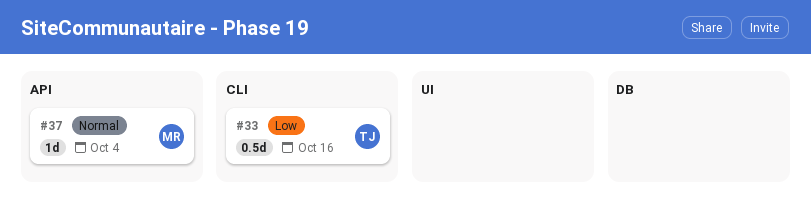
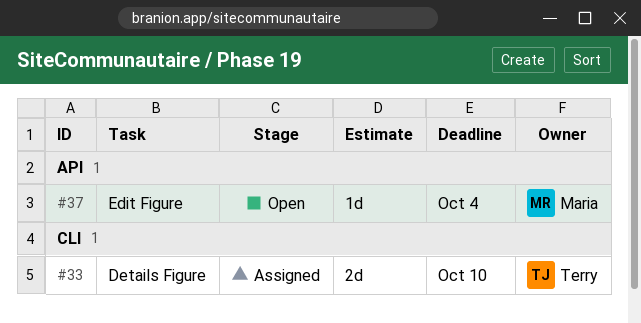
#33, estimate: 0.5d -> 2d
#33, due: Oct 16 -> Oct 10

